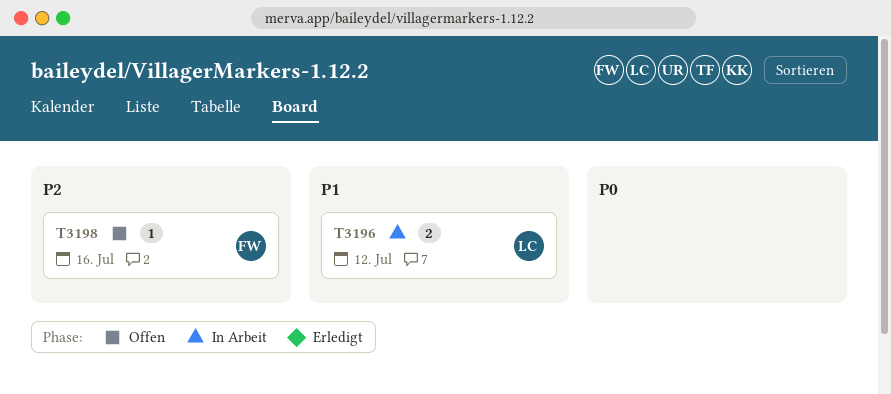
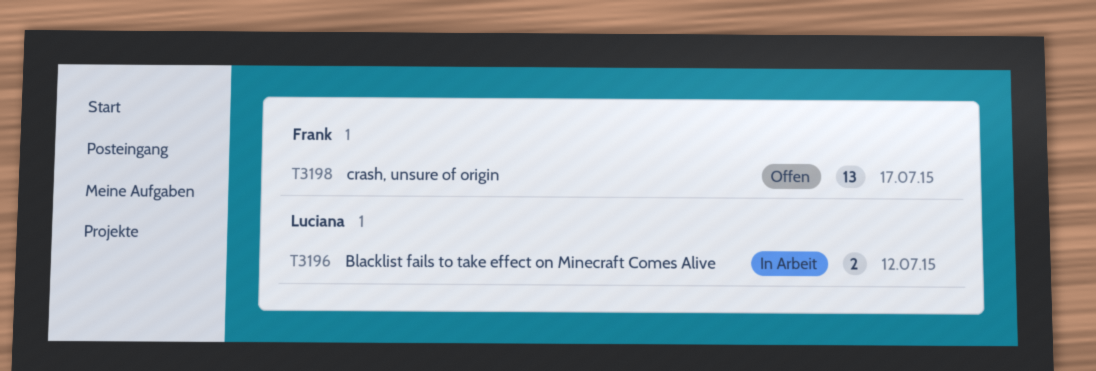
T3198, estimate: 1 -> 13
T3198, due: Jul 16 -> Jul 17

